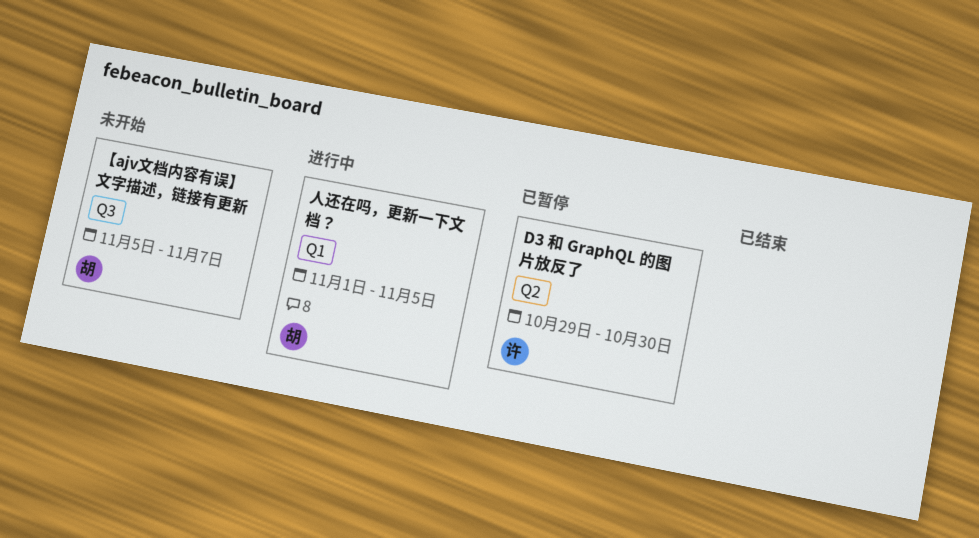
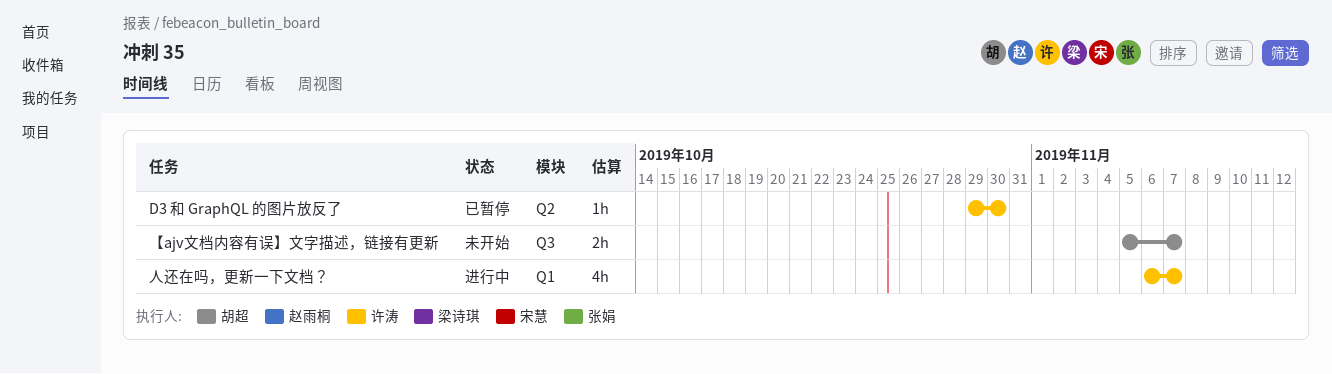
人还在吗，更新一下文档？, owner: 胡超 -> 许涛
人还在吗，更新一下文档？, start: Nov 1 -> Nov 6
人还在吗，更新一下文档？, due: Nov 5 -> Nov 7

